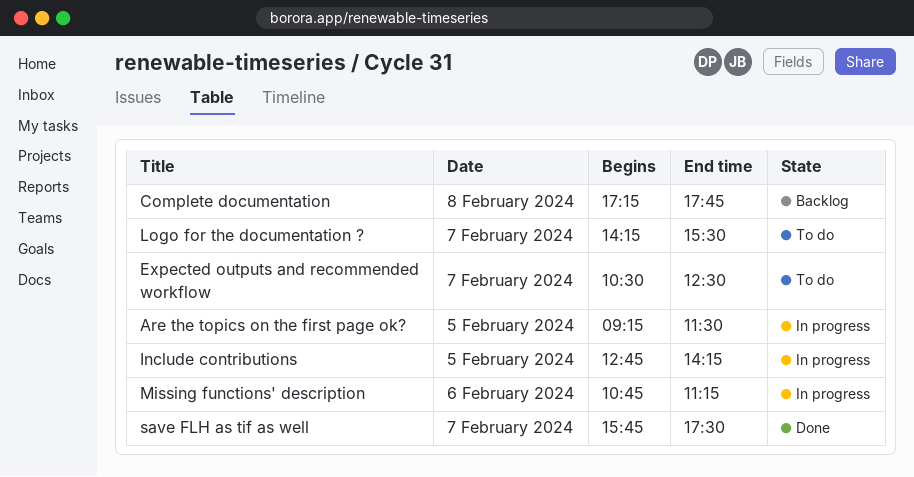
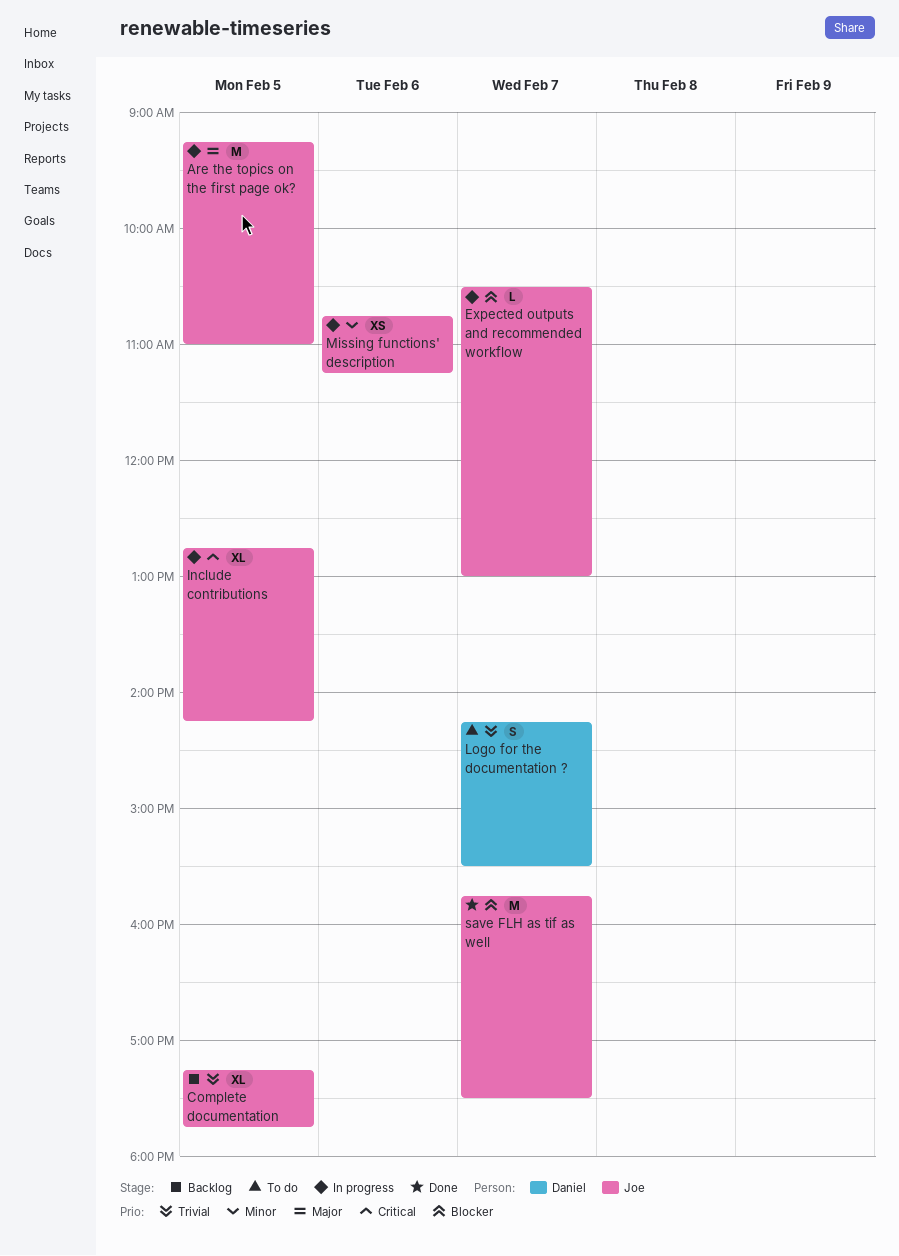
Are the topics on the first page ok?, ends: 11:30 -> 11:00
Complete documentation, day: Feb 8 -> Feb 5
Expected outputs and recommended workflow, status: To do -> In progress
Expected outputs and recommended workflow, ends: 12:30 -> 13:00

